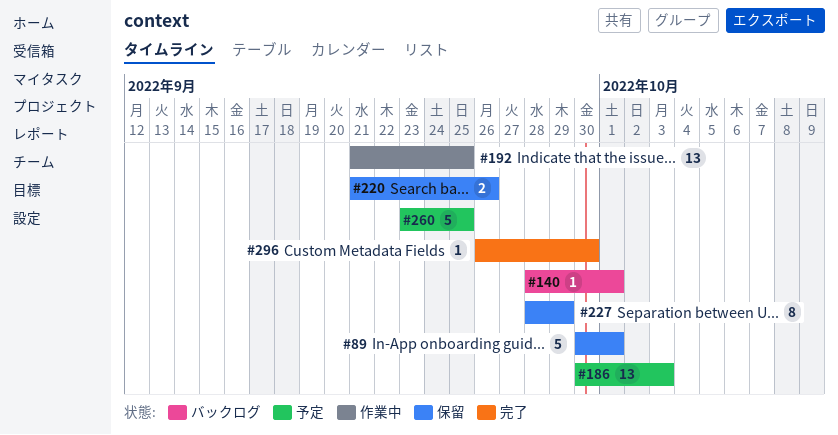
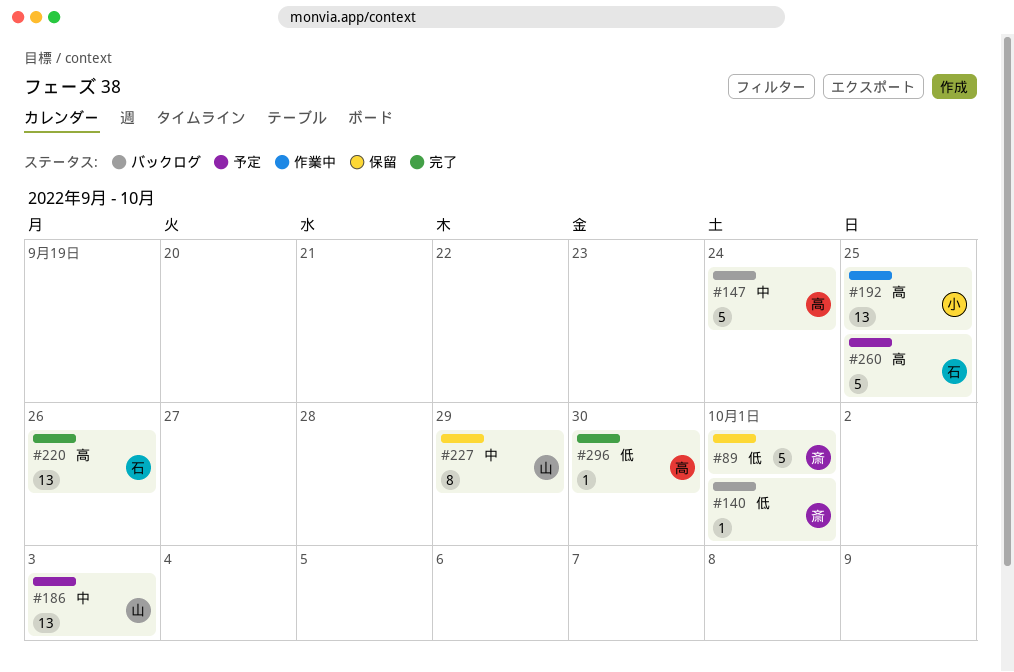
#147: none -> present
#220, status: 保留 -> 完了
#220, estimate: 2 -> 13

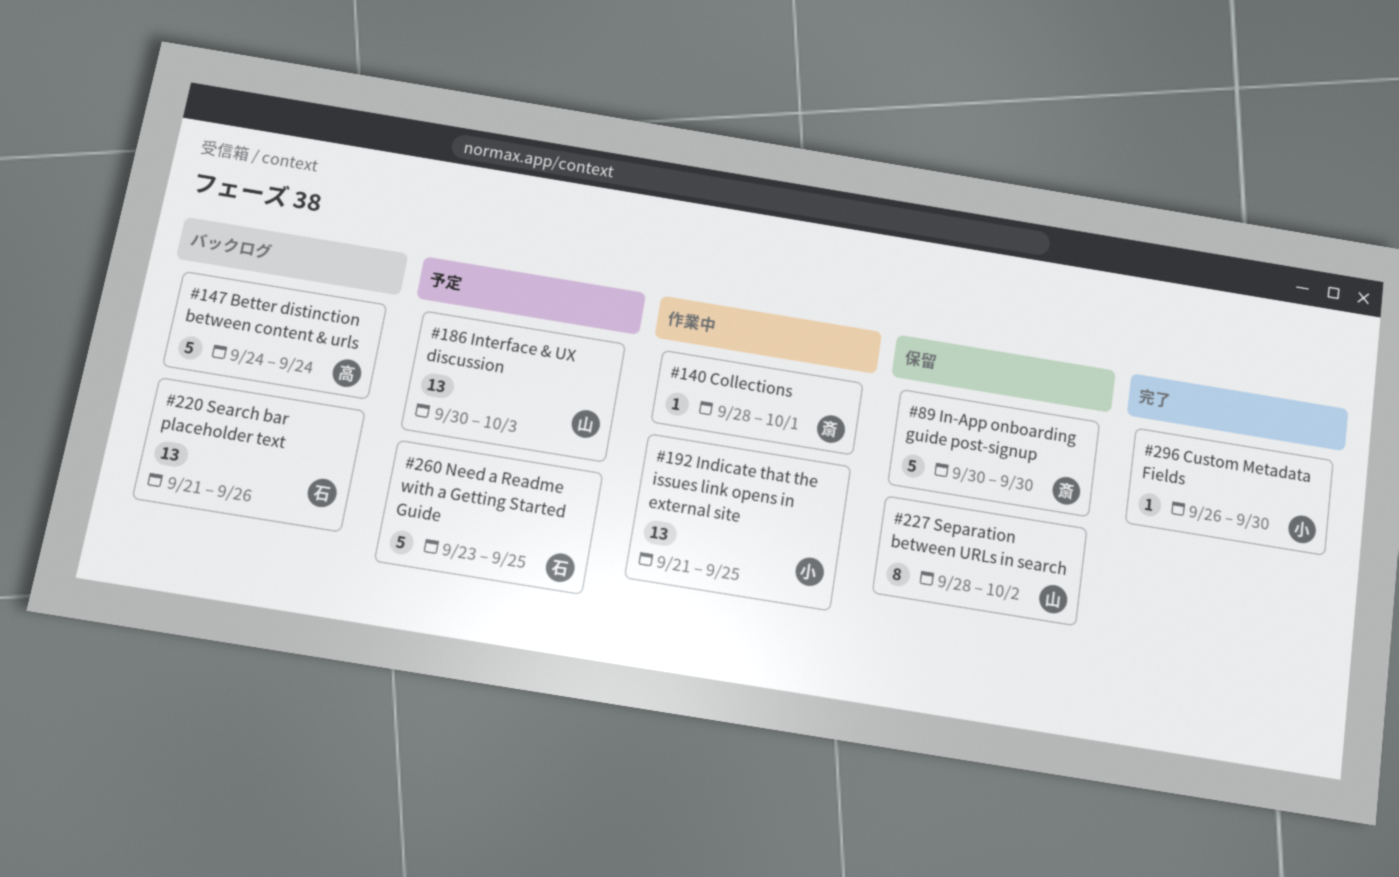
#89, due: Oct 1 -> Sep 30
#140, status: バックログ -> 作業中
#220, status: 完了 -> バックログ
#227, due: Sep 29 -> Oct 2
#296, owner: 高 -> 小

